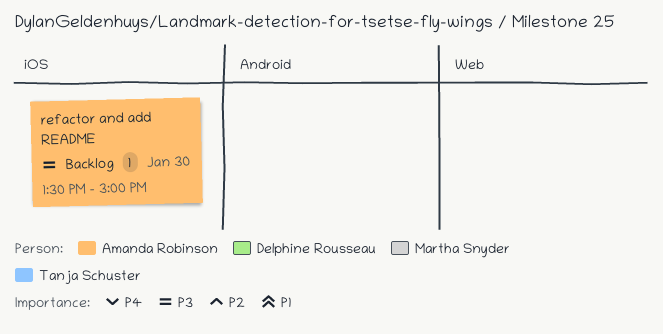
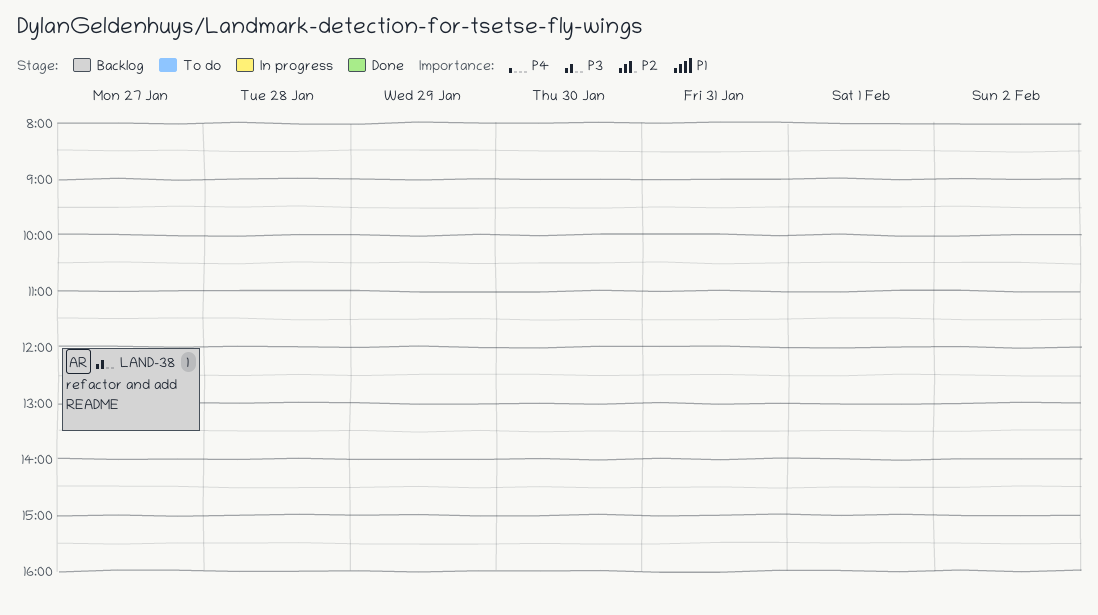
refactor and add README, day: Jan 30 -> Jan 27
refactor and add README, begins: 13:30 -> 12:00
refactor and add README, ends: 15:00 -> 13:30

